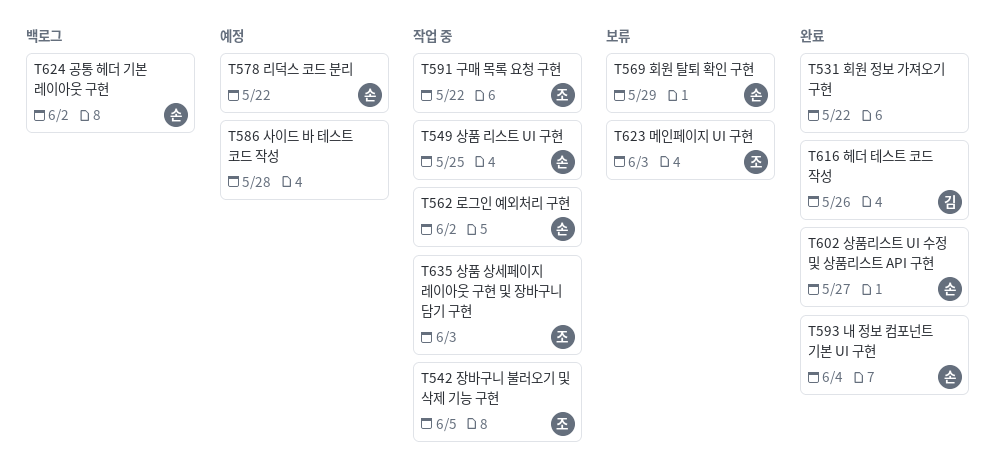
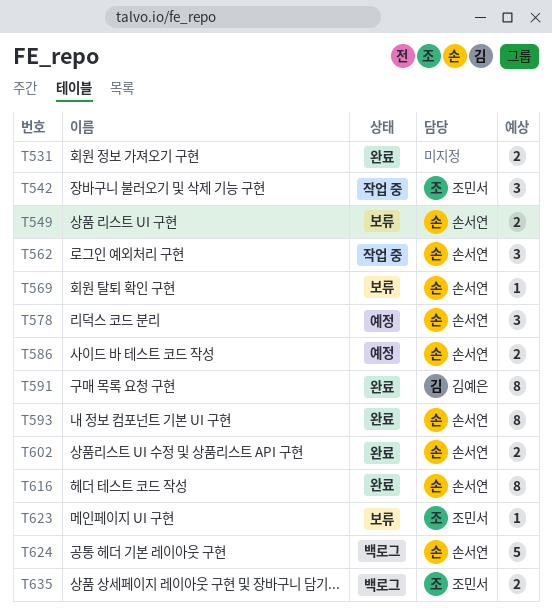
T549, status: 작업 중 -> 보류
T586, owner: none -> 손서연
T591, status: 작업 중 -> 완료
T591, owner: 조민서 -> 김예은
T616, owner: 김예은 -> 손서연
T635, status: 작업 중 -> 백로그

